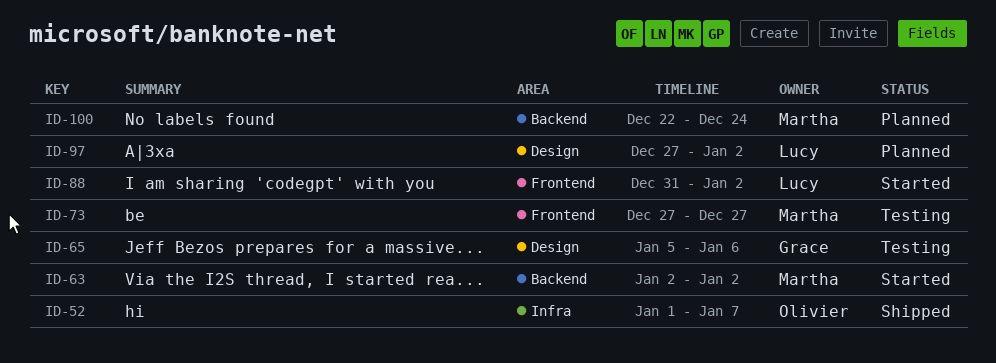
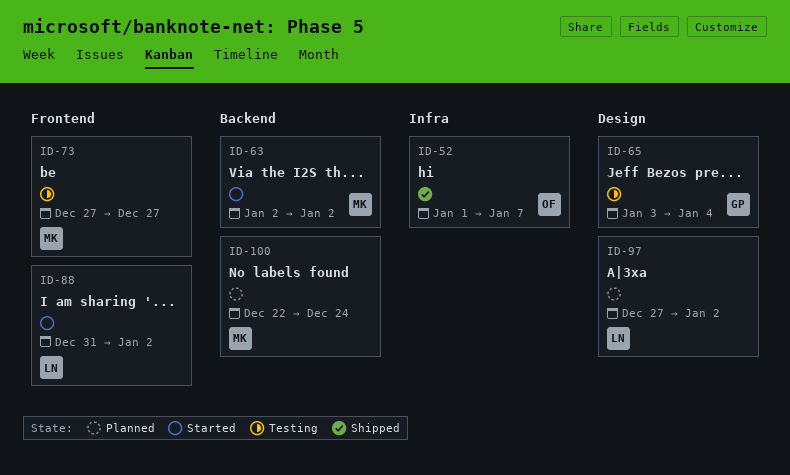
ID-65, start: Jan 5 -> Jan 3
ID-65, due: Jan 6 -> Jan 4

